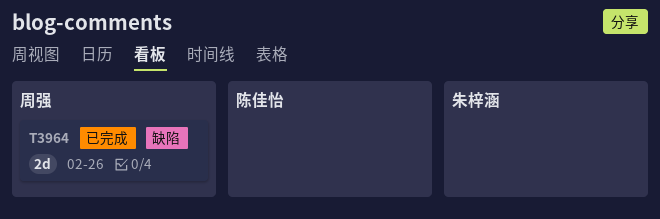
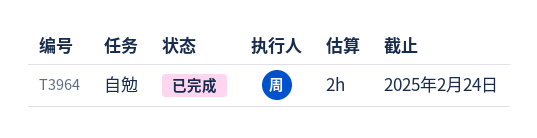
T3964, estimate: 2d -> 2h
T3964, due: Feb 26 -> Feb 24

